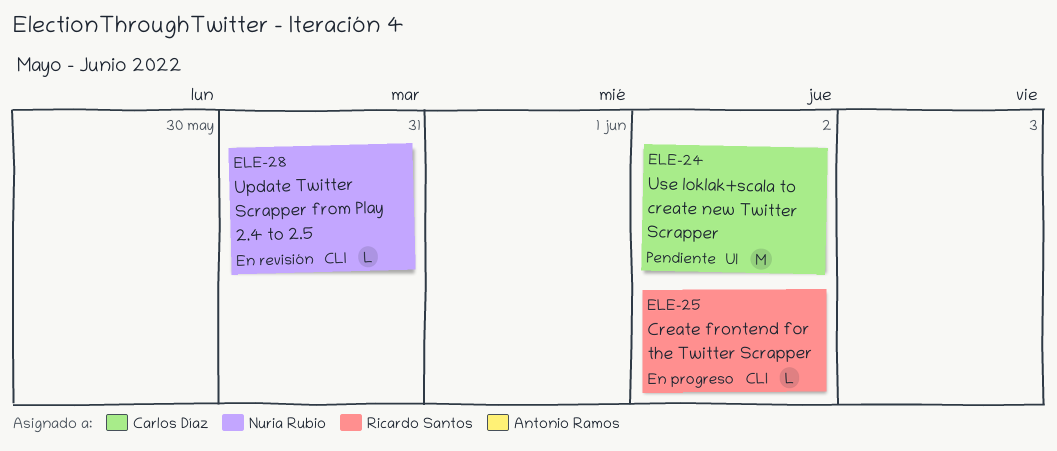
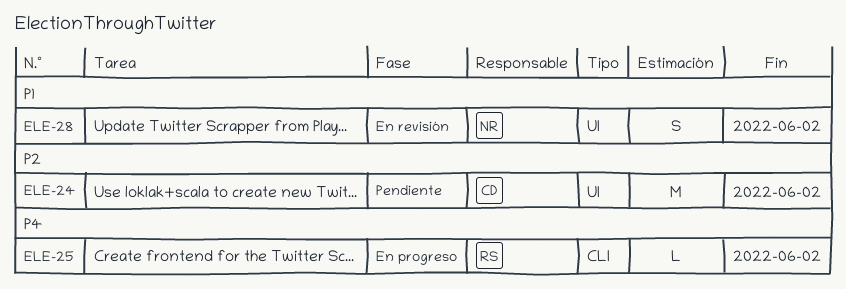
ELE-28, label: CLI -> UI
ELE-28, estimate: L -> S
ELE-28, due: May 31 -> Jun 2

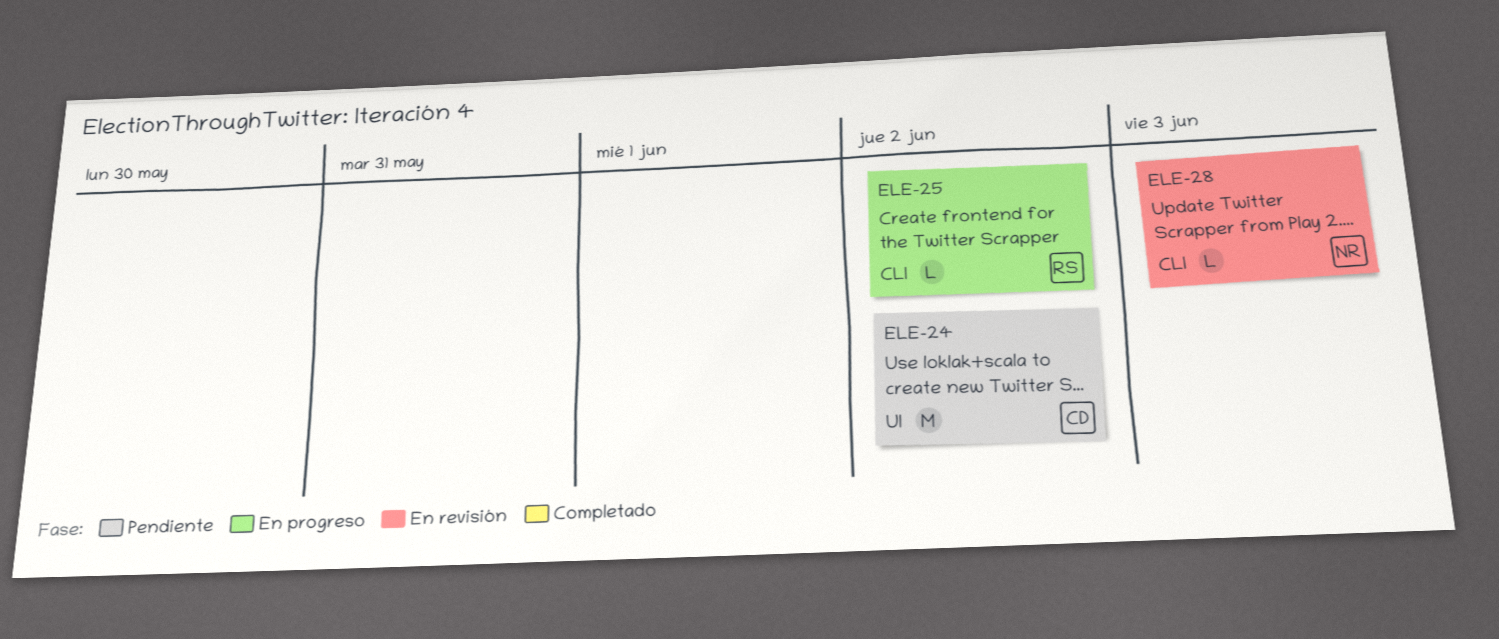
ELE-28, label: UI -> CLI
ELE-28, estimate: S -> L
ELE-28, due: Jun 2 -> Jun 3

